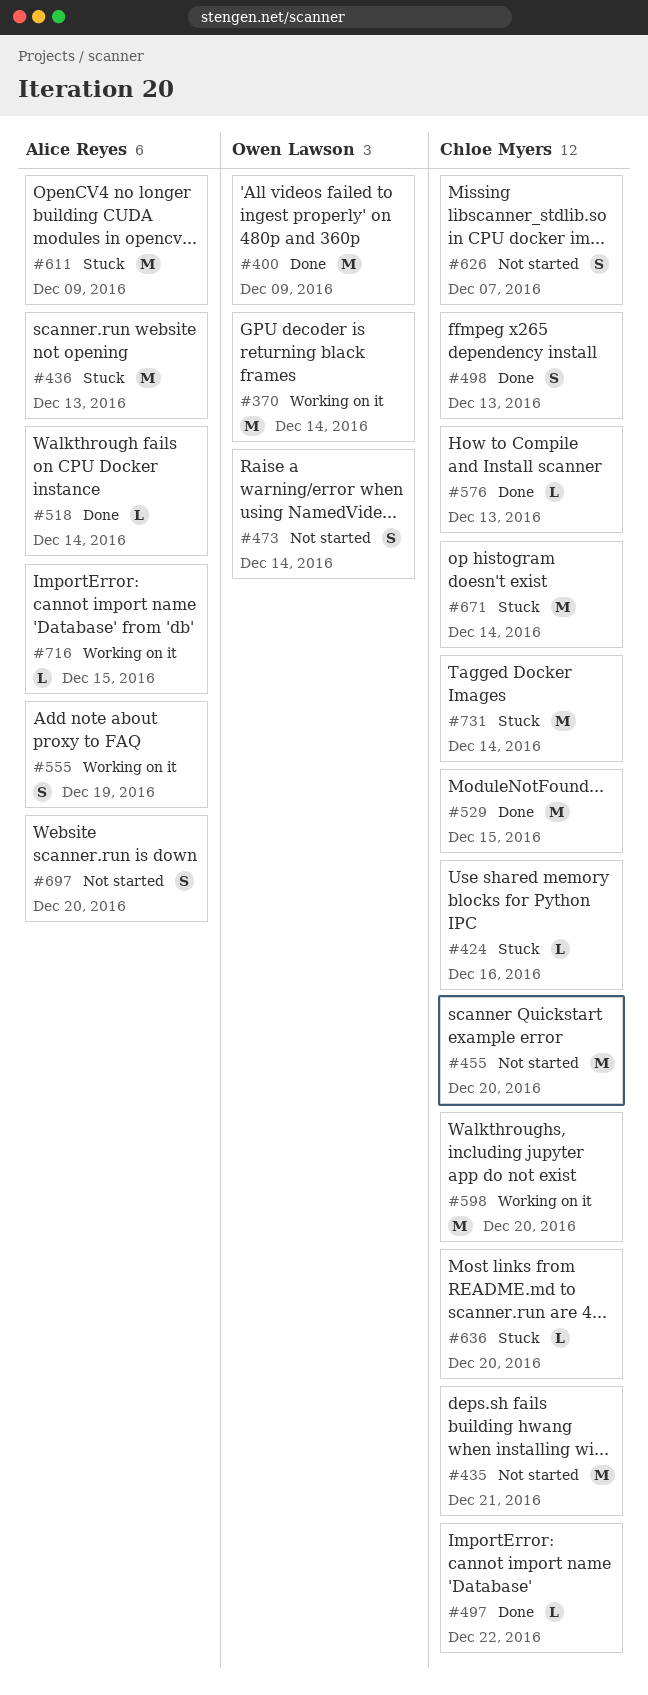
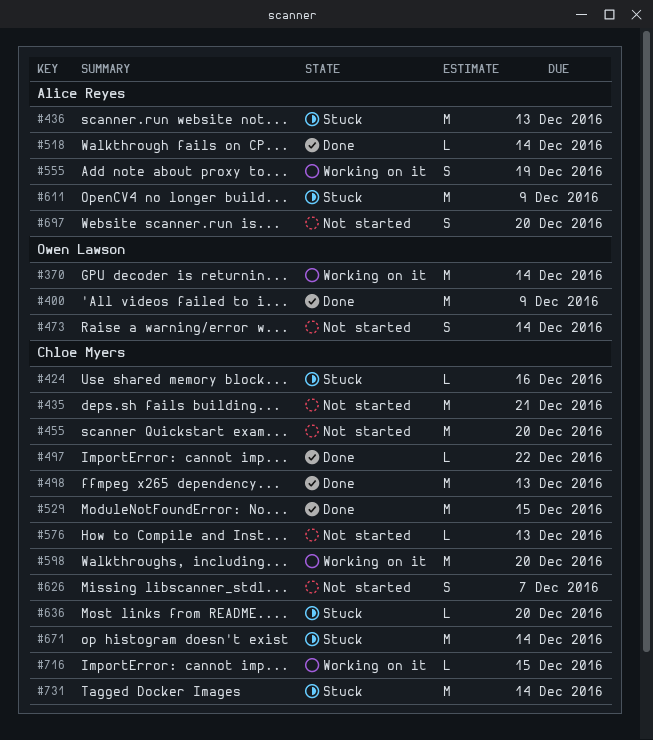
#498, estimate: S -> M
#576, status: Done -> Not started
#716, owner: Alice Reyes -> Chloe Myers

